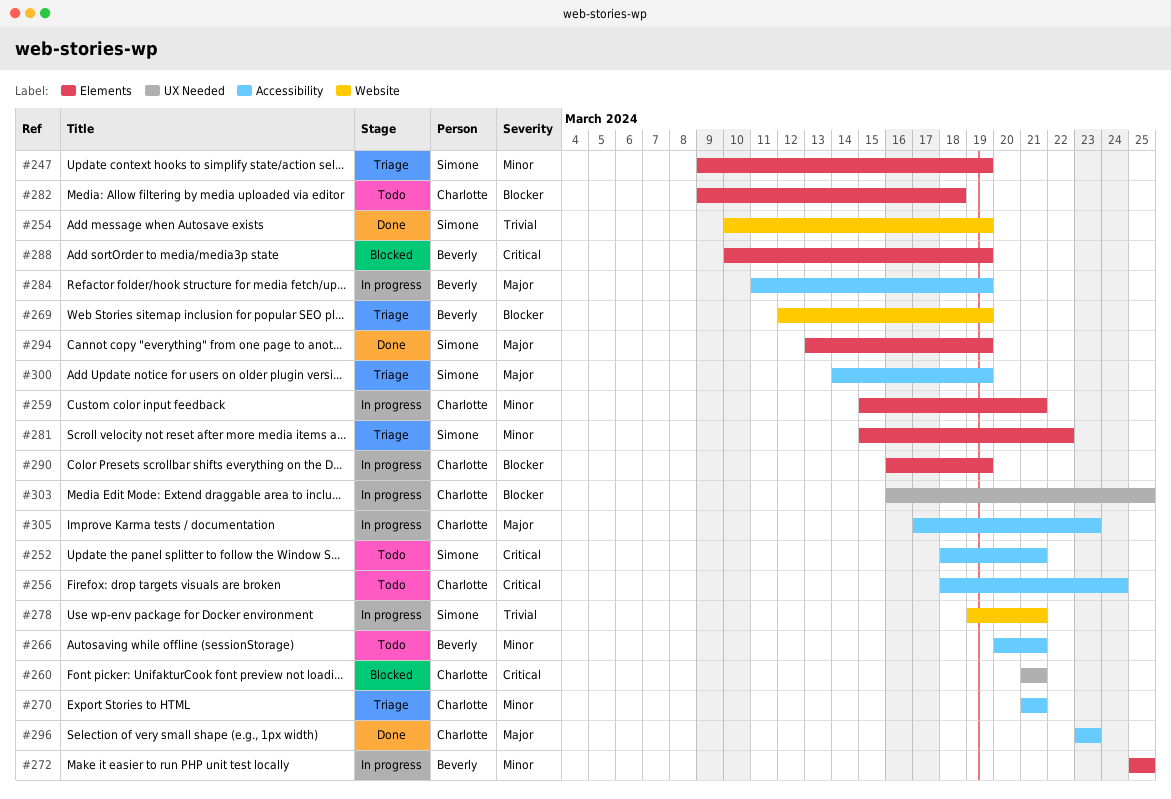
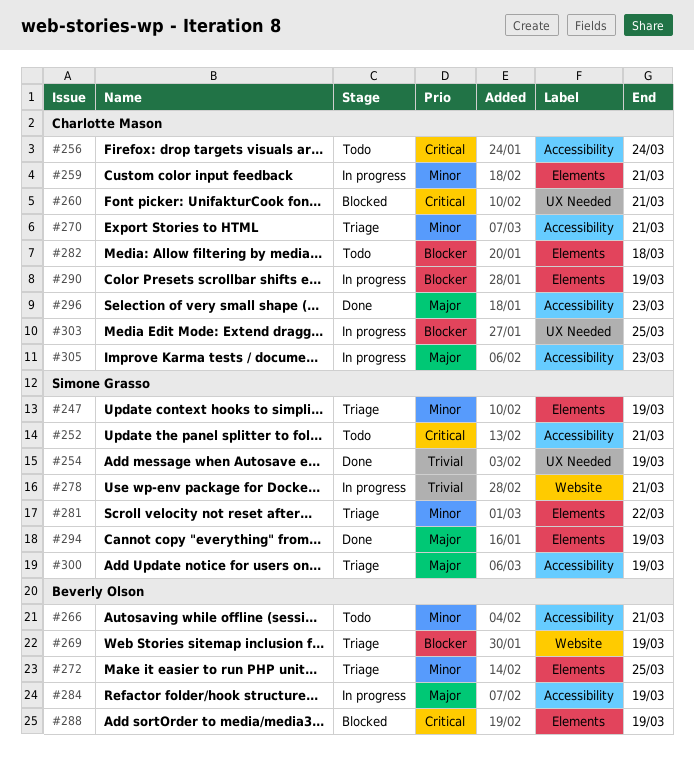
#254, label: Website -> UX Needed
#272, status: In progress -> Triage

